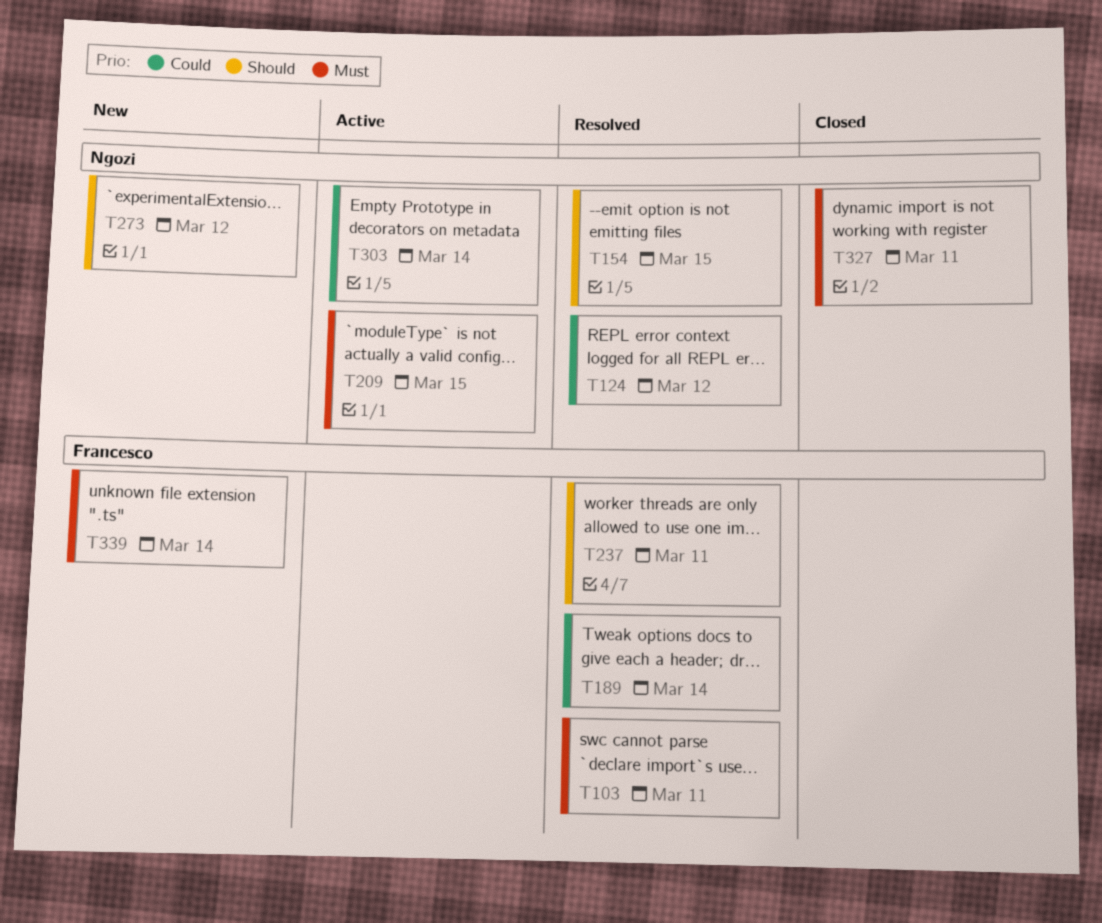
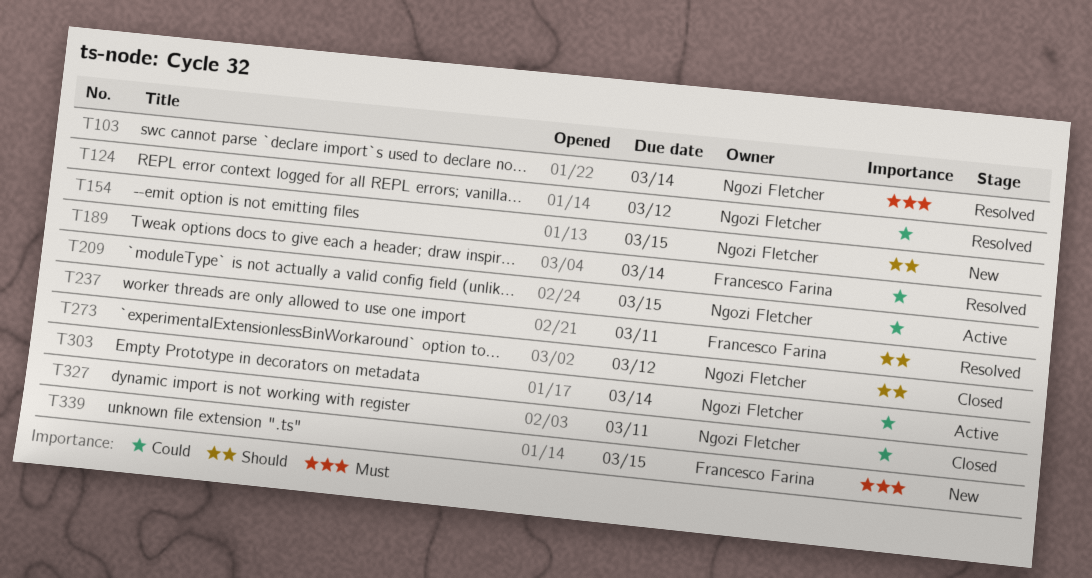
T103, owner: Francesco Farina -> Ngozi Fletcher
T103, due: Mar 11 -> Mar 14
T154, status: Resolved -> New
T209, priority: Must -> Could
T273, status: New -> Closed
T327, priority: Must -> Could
T339, due: Mar 14 -> Mar 15

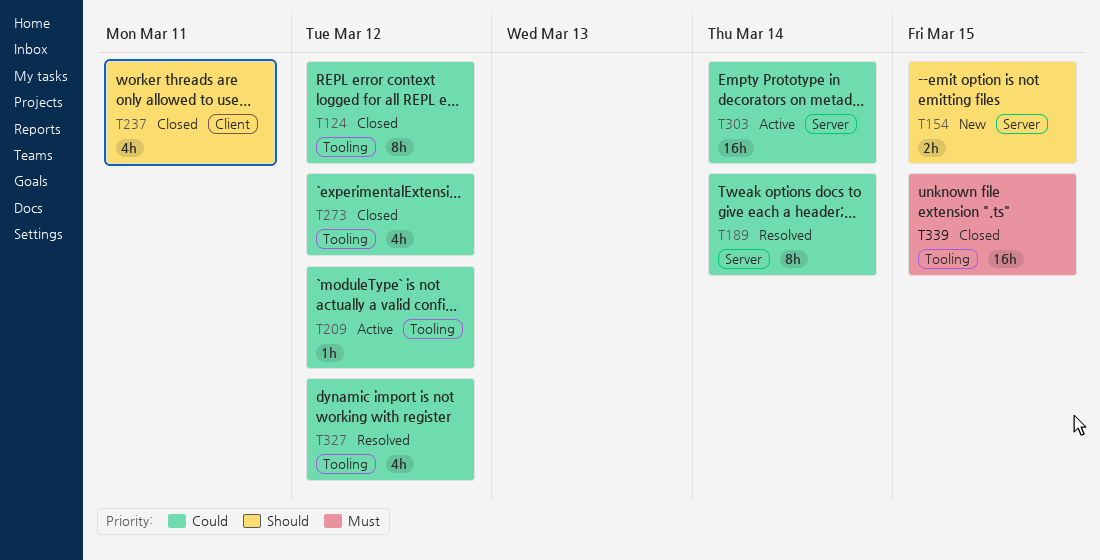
T103: present -> none
T124, status: Resolved -> Closed
T209, due: Mar 15 -> Mar 12
T237, status: Resolved -> Closed
T273, priority: Should -> Could
T327, status: Closed -> Resolved
T327, due: Mar 11 -> Mar 12
T339, status: New -> Closed

